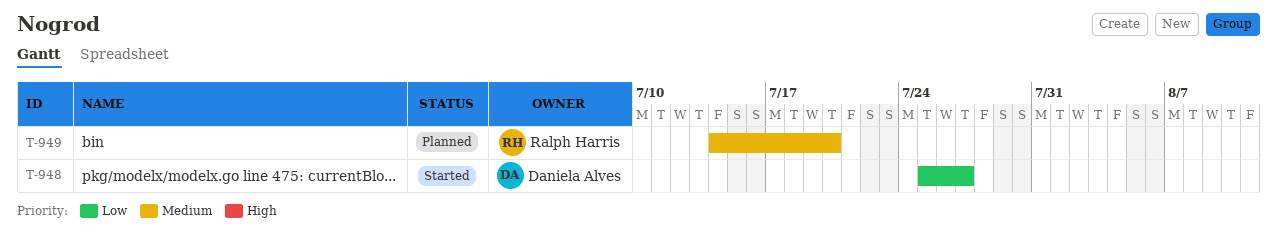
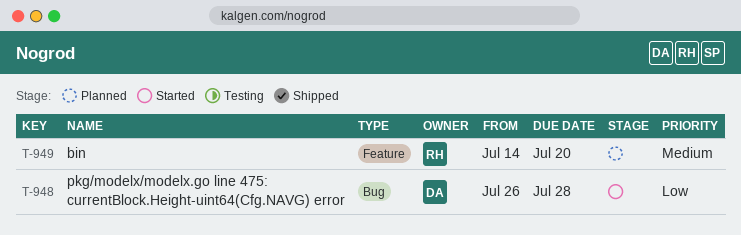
T-948, start: Jul 25 -> Jul 26
T-948, due: Jul 27 -> Jul 28

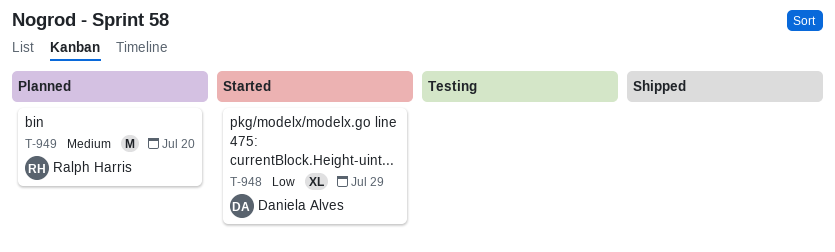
T-948, due: Jul 28 -> Jul 29

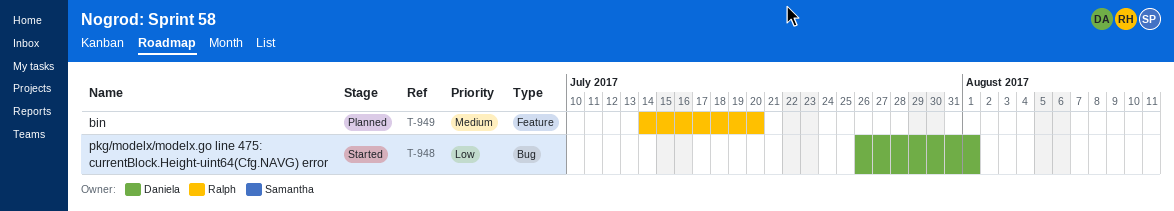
T-948, due: Jul 29 -> Aug 1

